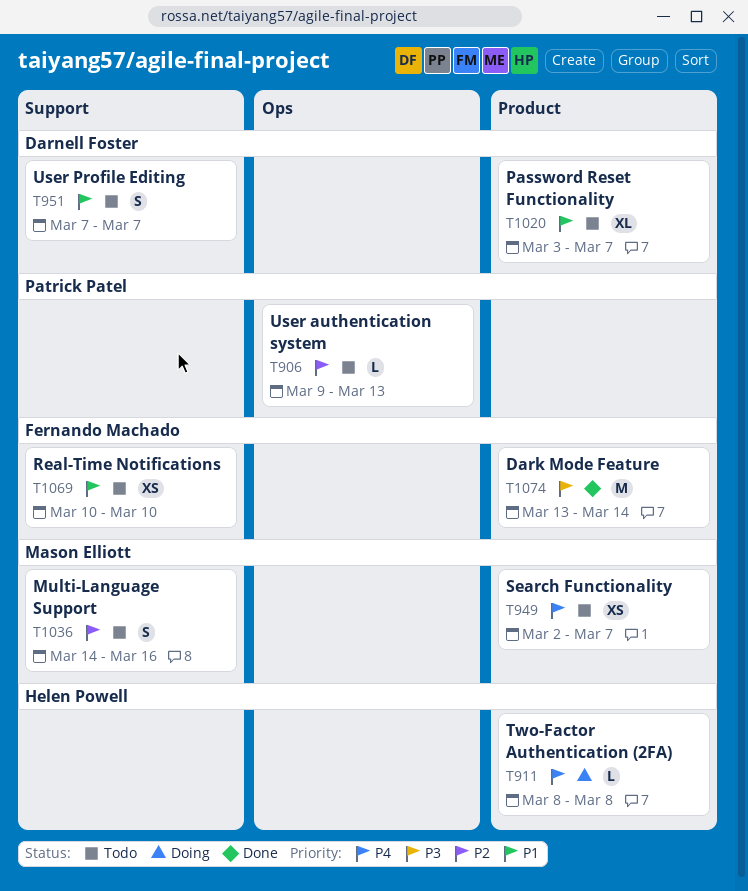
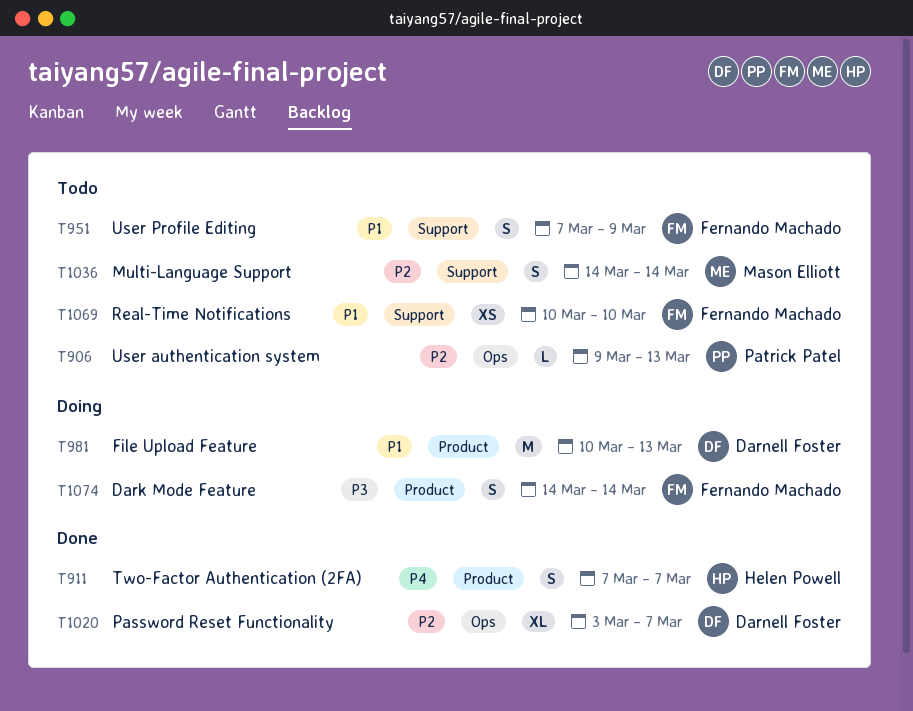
T911, status: Doing -> Done
T911, estimate: L -> S
T911, start: Mar 8 -> Mar 7
T911, due: Mar 8 -> Mar 7
T949: present -> none
T951, owner: Darnell Foster -> Fernando Machado
T951, due: Mar 7 -> Mar 9
T981: none -> present
T1020, status: Todo -> Done
T1020, priority: P1 -> P2
T1020, label: Product -> Ops
T1036, due: Mar 16 -> Mar 14
T1074, status: Done -> Doing
T1074, estimate: M -> S
T1074, start: Mar 13 -> Mar 14

